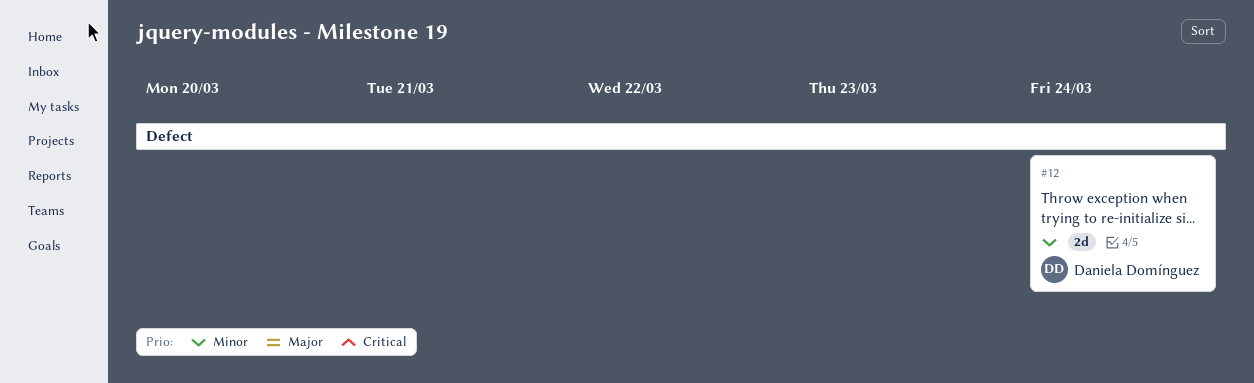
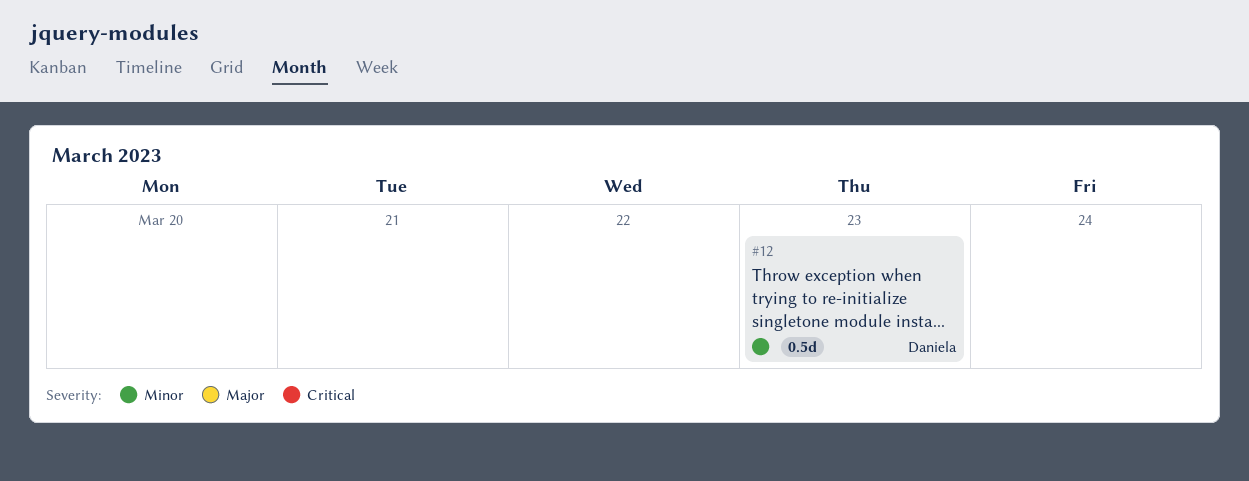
#12, estimate: 2d -> 0.5d
#12, due: Mar 24 -> Mar 23

